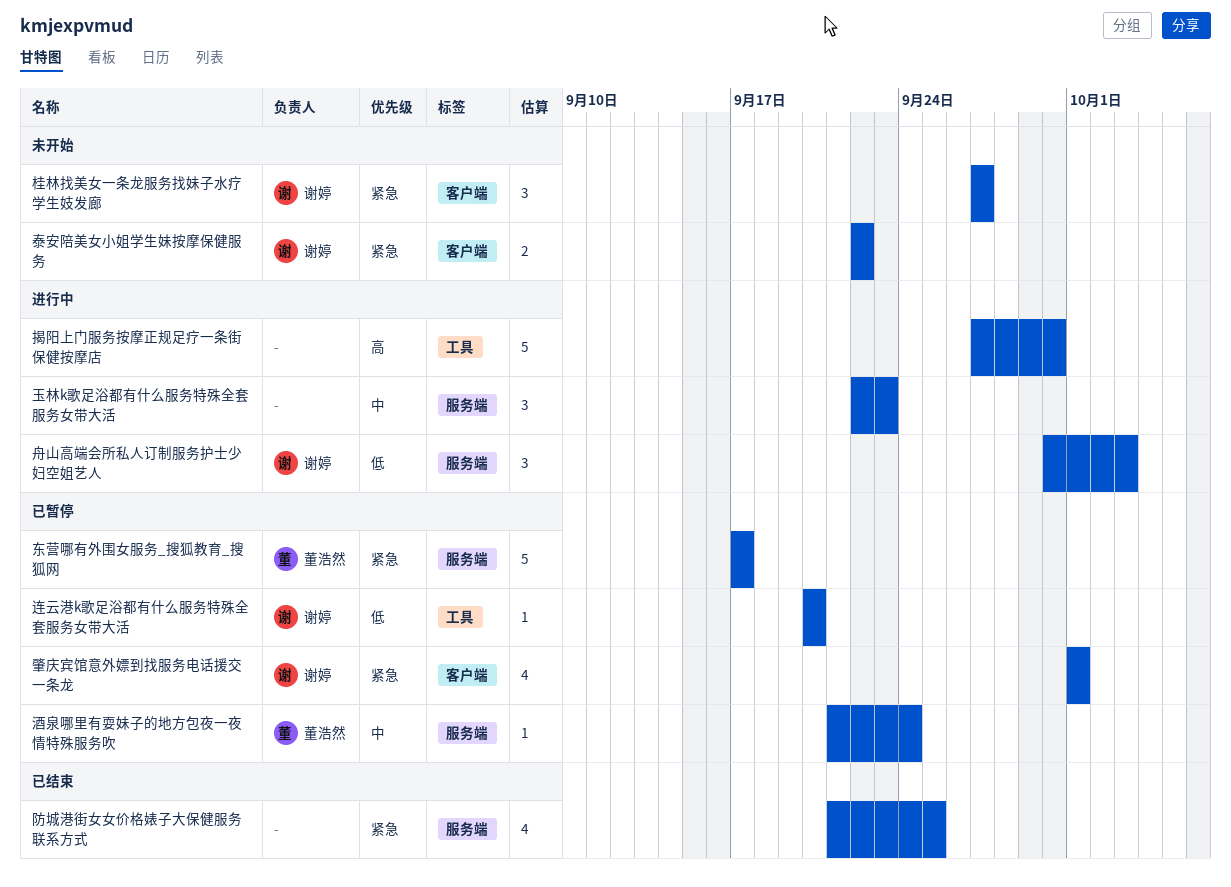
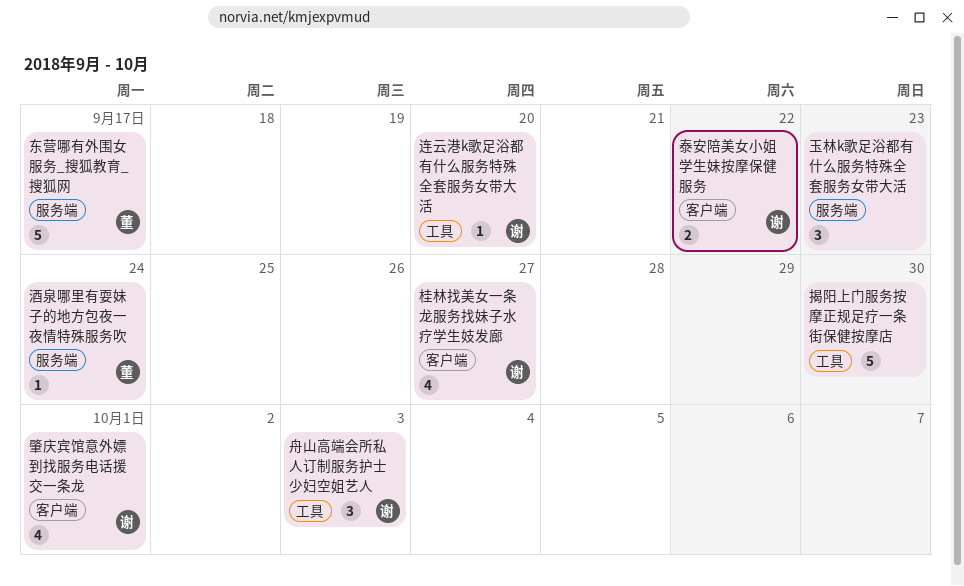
桂林找美女一条龙服务找妹子水疗学生妓发廊, estimate: 3 -> 4
舟山高端会所私人订制服务护士少妇空姐艺人, label: 服务端 -> 工具
防城港街女女价格婊子大保健服务联系方式: present -> none

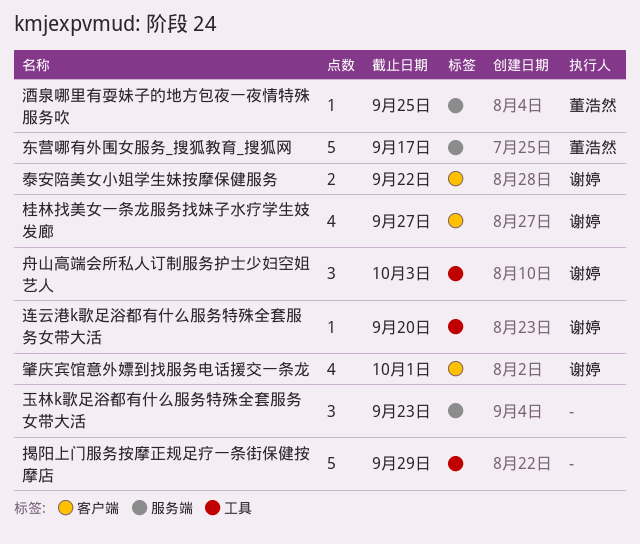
揭阳上门服务按摩正规足疗一条街保健按摩店, due: Sep 30 -> Sep 29
酒泉哪里有耍妹子的地方包夜一夜情特殊服务吹, due: Sep 24 -> Sep 25

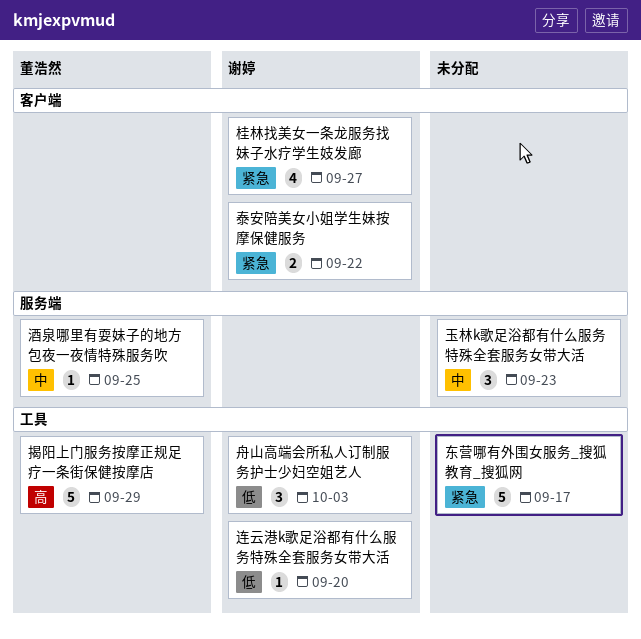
东营哪有外围女服务_搜狐教育_搜狐网, owner: 董浩然 -> none
东营哪有外围女服务_搜狐教育_搜狐网, label: 服务端 -> 工具
揭阳上门服务按摩正规足疗一条街保健按摩店, owner: none -> 董浩然
肇庆宾馆意外嫖到找服务电话援交一条龙: present -> none

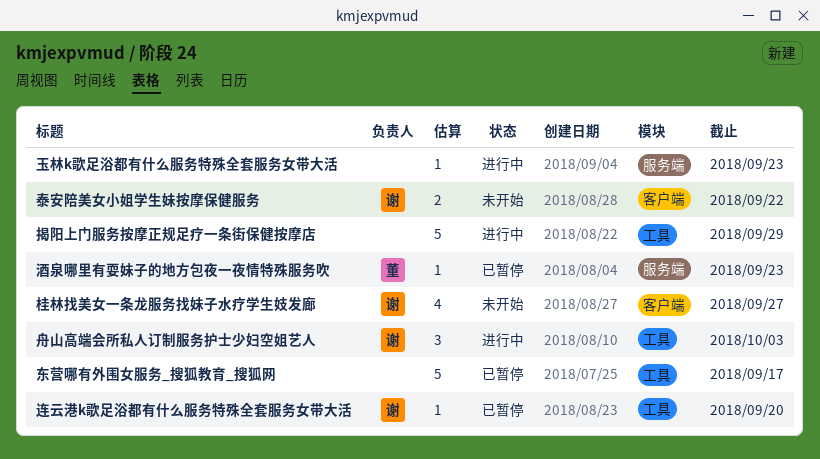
揭阳上门服务按摩正规足疗一条街保健按摩店, owner: 董浩然 -> none
玉林k歌足浴都有什么服务特殊全套服务女带大活, estimate: 3 -> 1
酒泉哪里有耍妹子的地方包夜一夜情特殊服务吹, due: Sep 25 -> Sep 23

